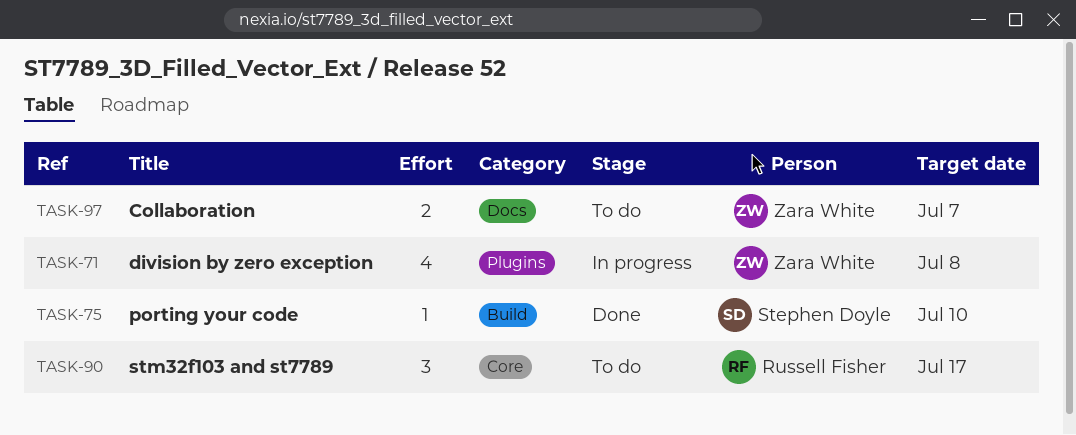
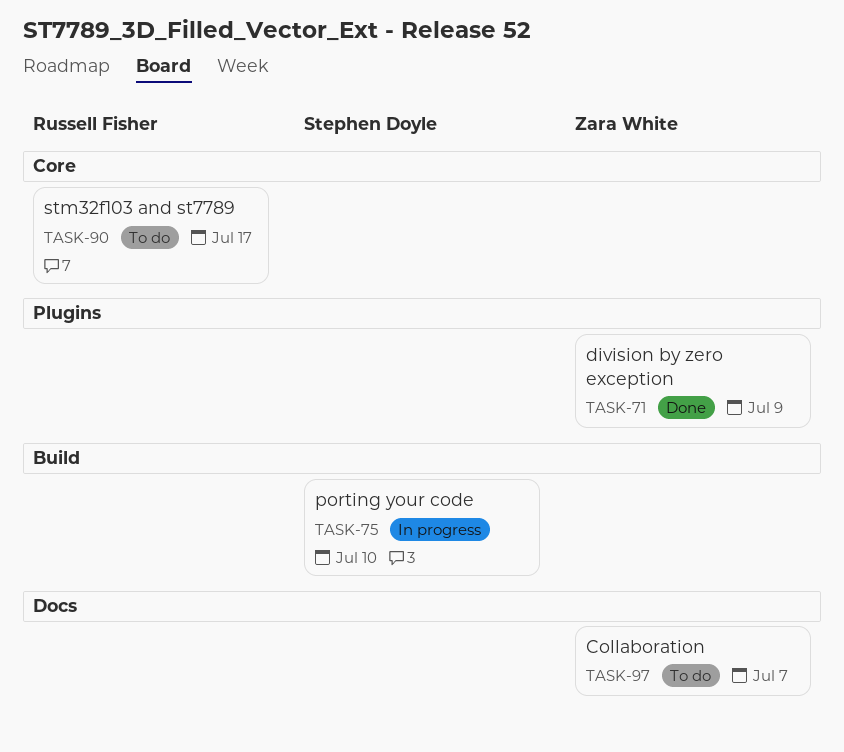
TASK-71, status: In progress -> Done
TASK-71, due: Jul 8 -> Jul 9
TASK-75, status: Done -> In progress

